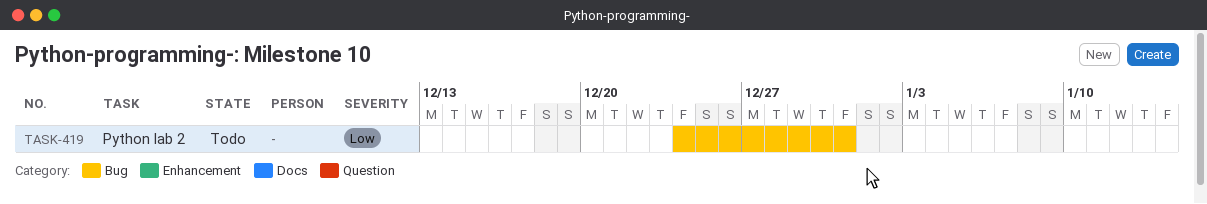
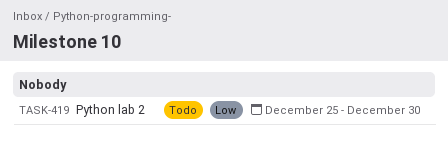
TASK-419, start: Dec 24 -> Dec 25
TASK-419, due: Dec 31 -> Dec 30

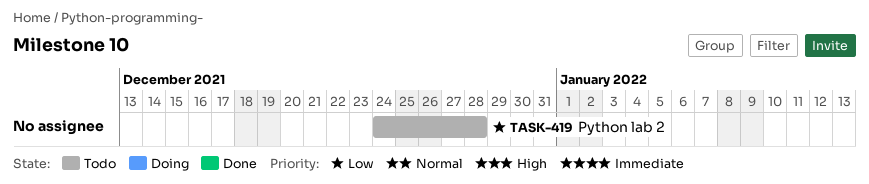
TASK-419, start: Dec 25 -> Dec 24
TASK-419, due: Dec 30 -> Dec 28

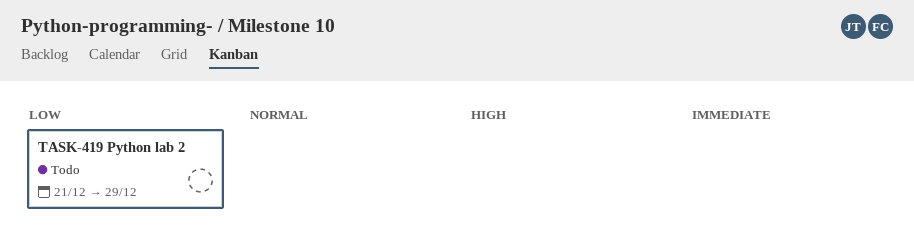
TASK-419, start: Dec 24 -> Dec 21
TASK-419, due: Dec 28 -> Dec 29

